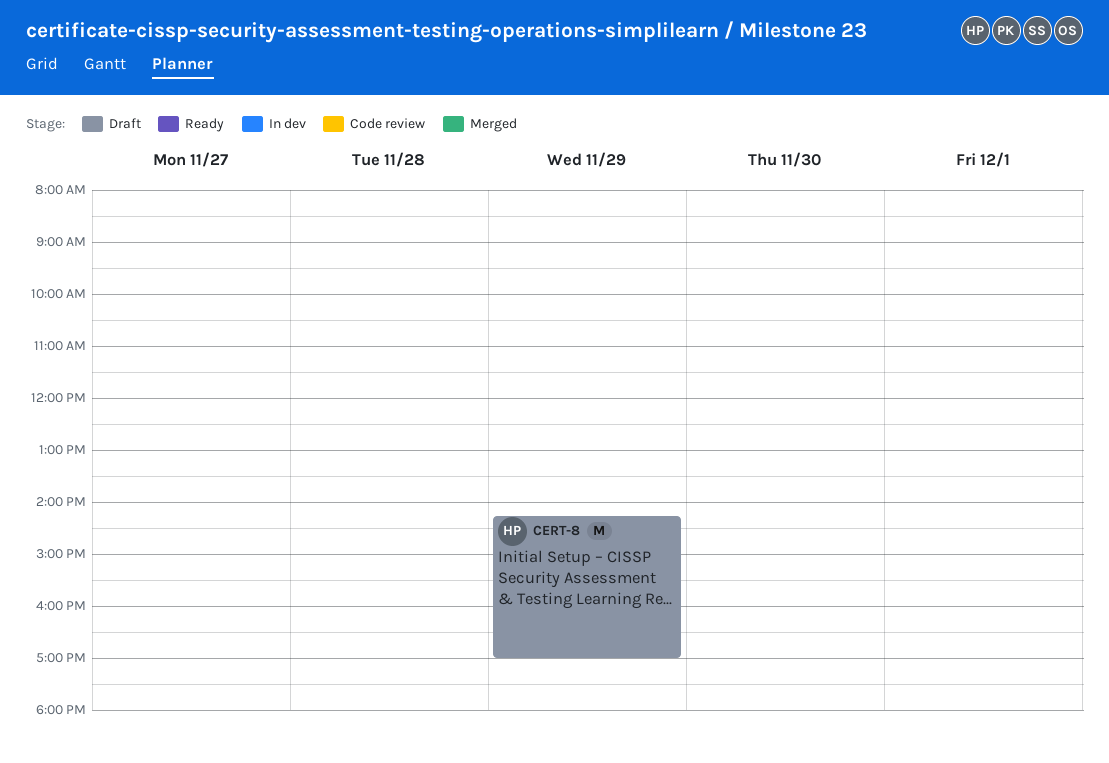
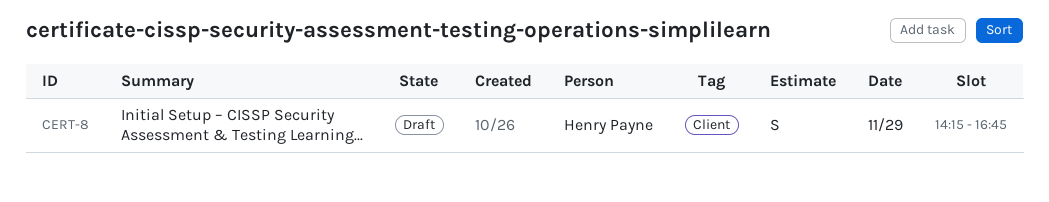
CERT-8, estimate: M -> S
CERT-8, ends: 17:00 -> 16:45

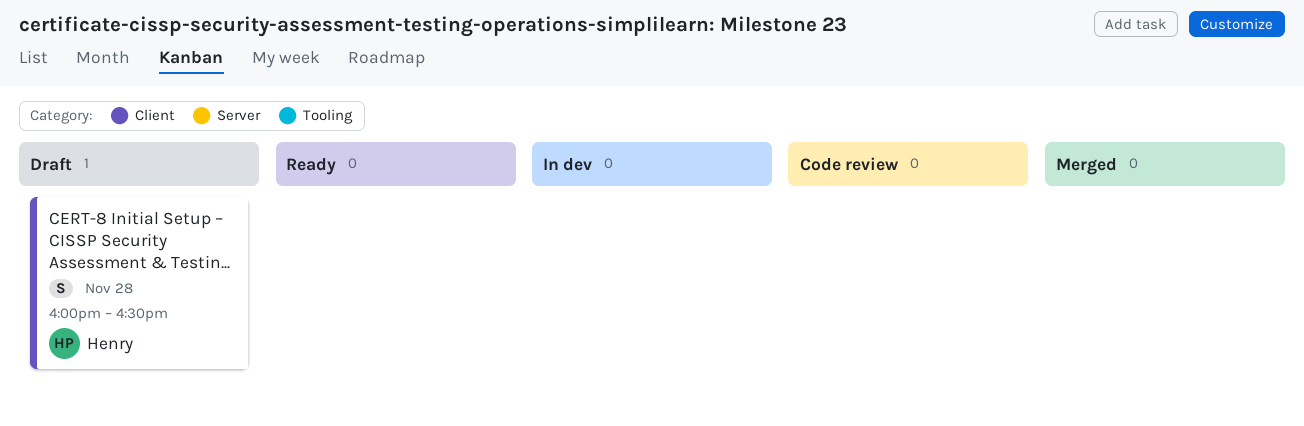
CERT-8, day: Nov 29 -> Nov 28
CERT-8, begins: 14:15 -> 16:00
CERT-8, ends: 16:45 -> 16:30

